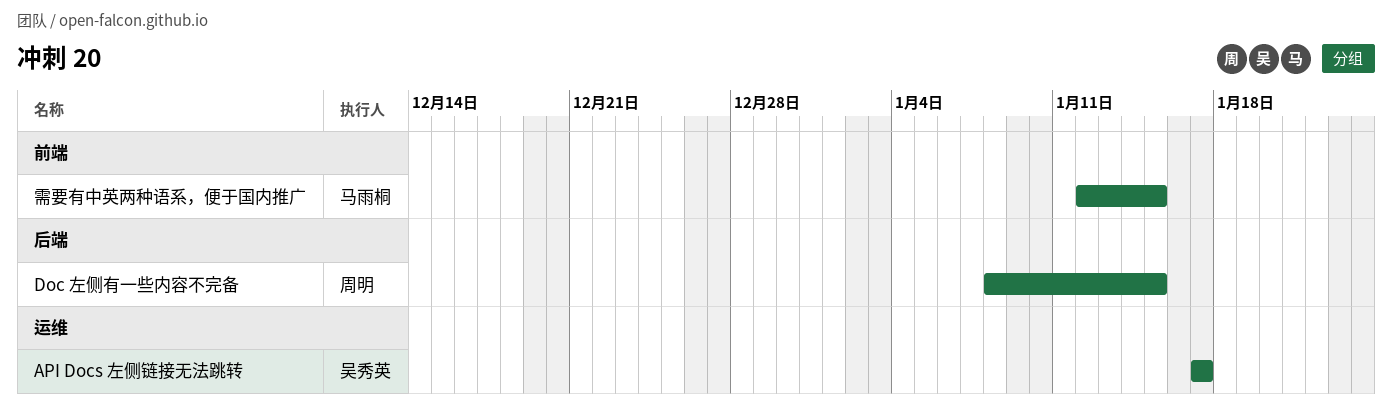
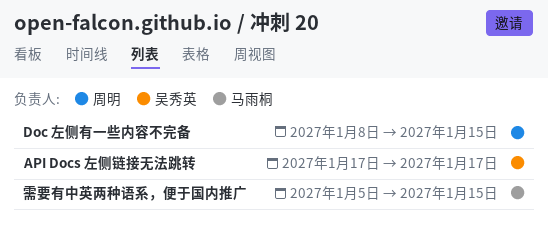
需要有中英两种语系，便于国内推广, start: Jan 12 -> Jan 5

